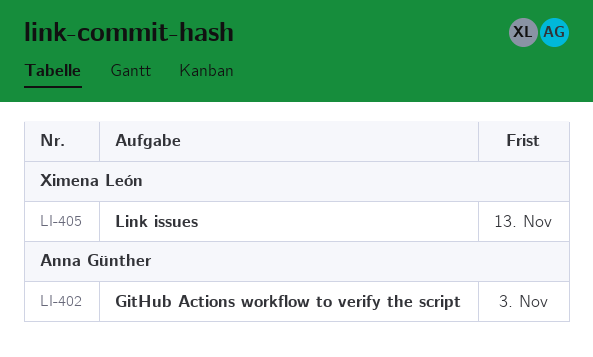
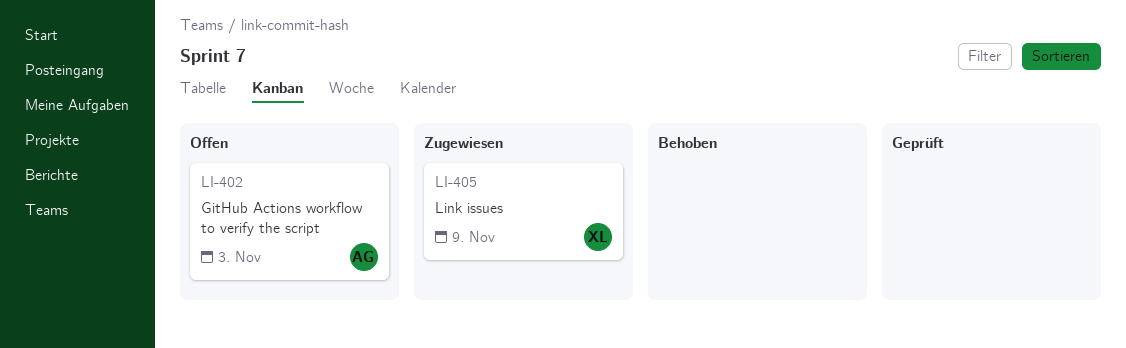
LI-405, due: Nov 13 -> Nov 9

